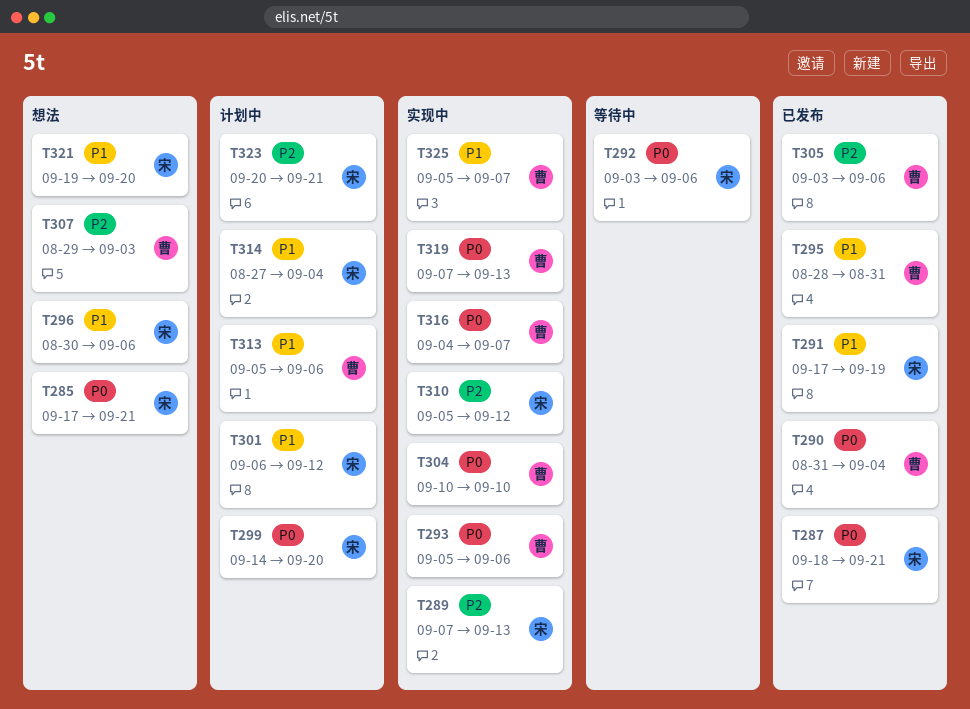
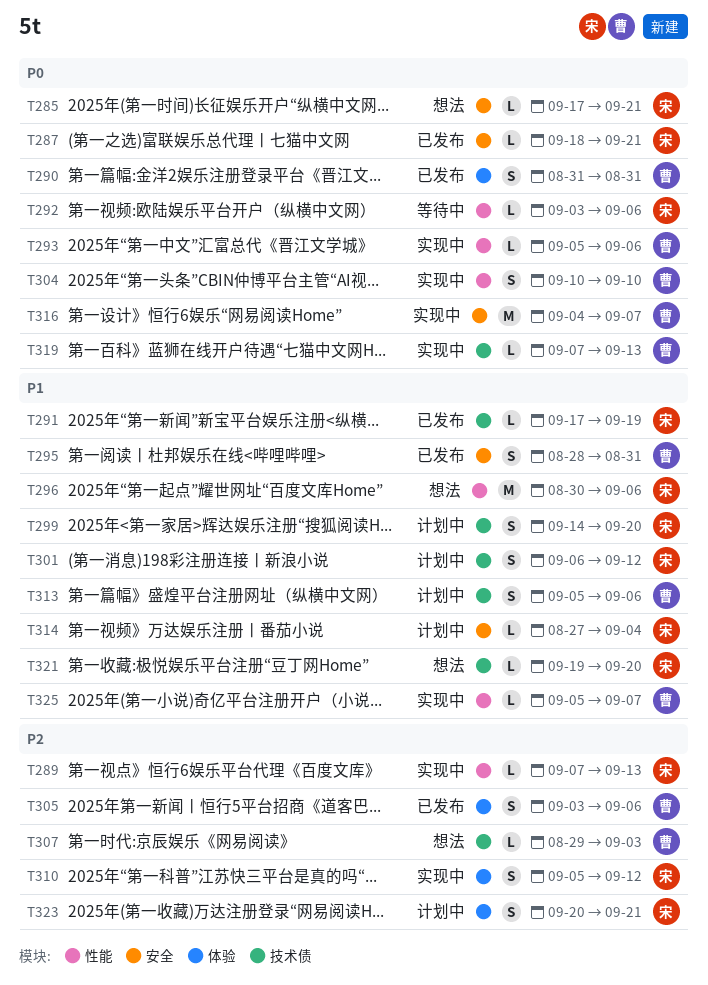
T290, due: Sep 4 -> Aug 31
T299, priority: P0 -> P1

